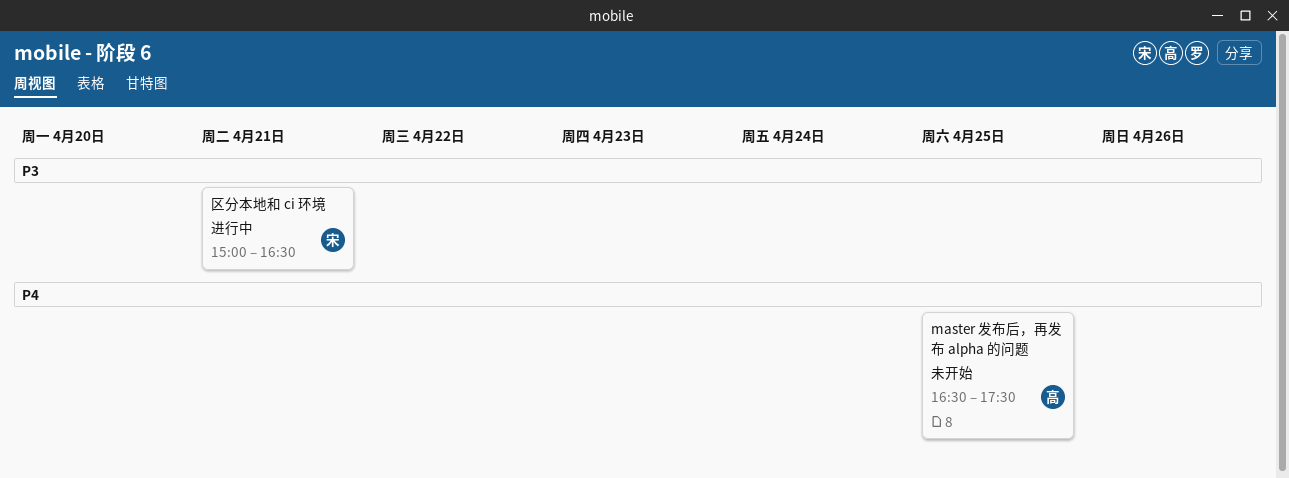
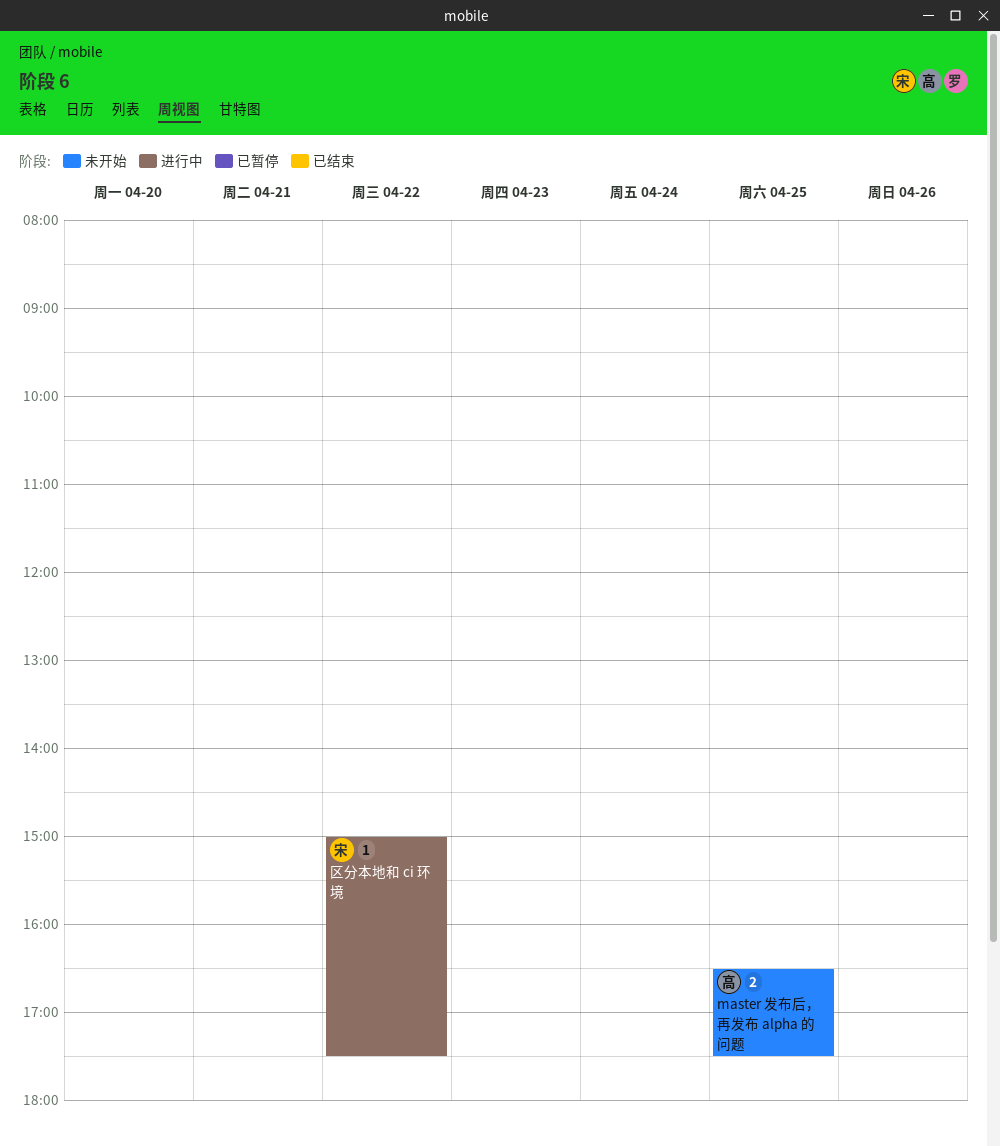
区分本地和 ci 环境, day: Apr 21 -> Apr 22
区分本地和 ci 环境, ends: 16:30 -> 17:30

